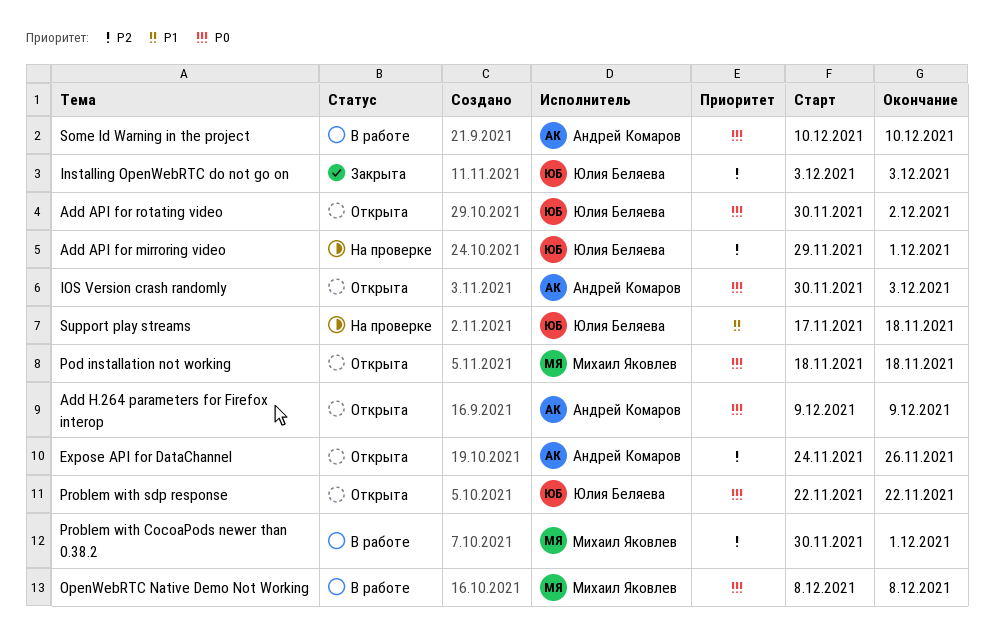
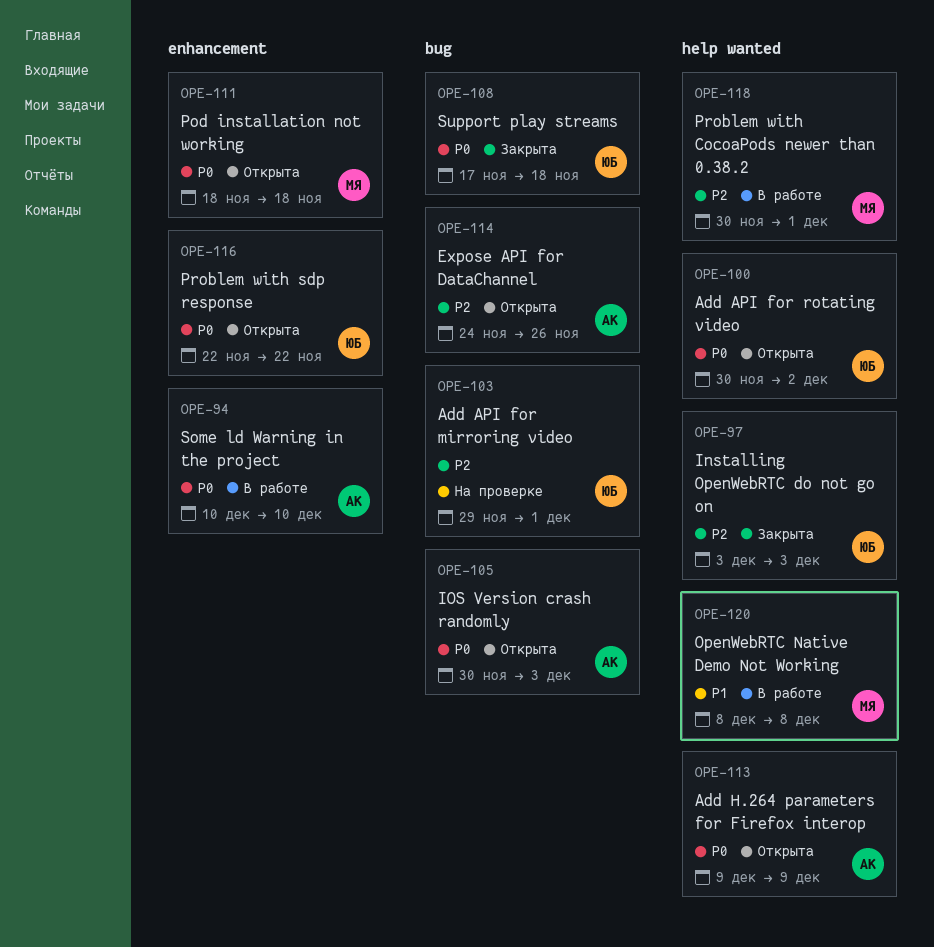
OpenWebRTC Native Demo Not Working, priority: P0 -> P1
Support play streams, status: На проверке -> Закрыта
Support play streams, priority: P1 -> P0

